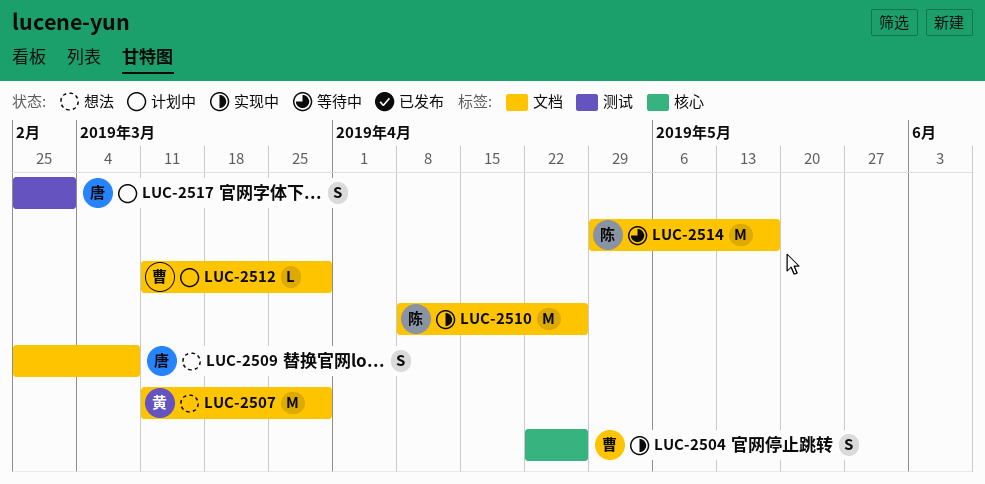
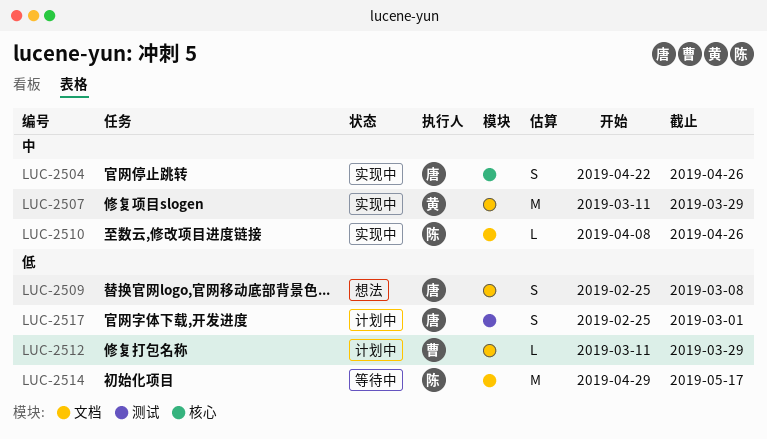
LUC-2504, owner: 曹 -> 唐
LUC-2507, status: 想法 -> 实现中
LUC-2510, estimate: M -> L

